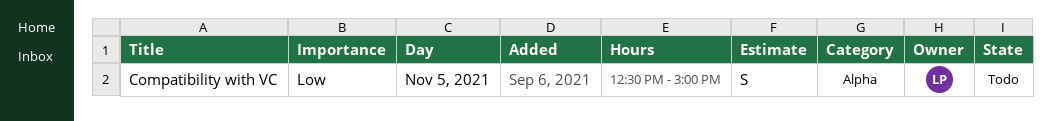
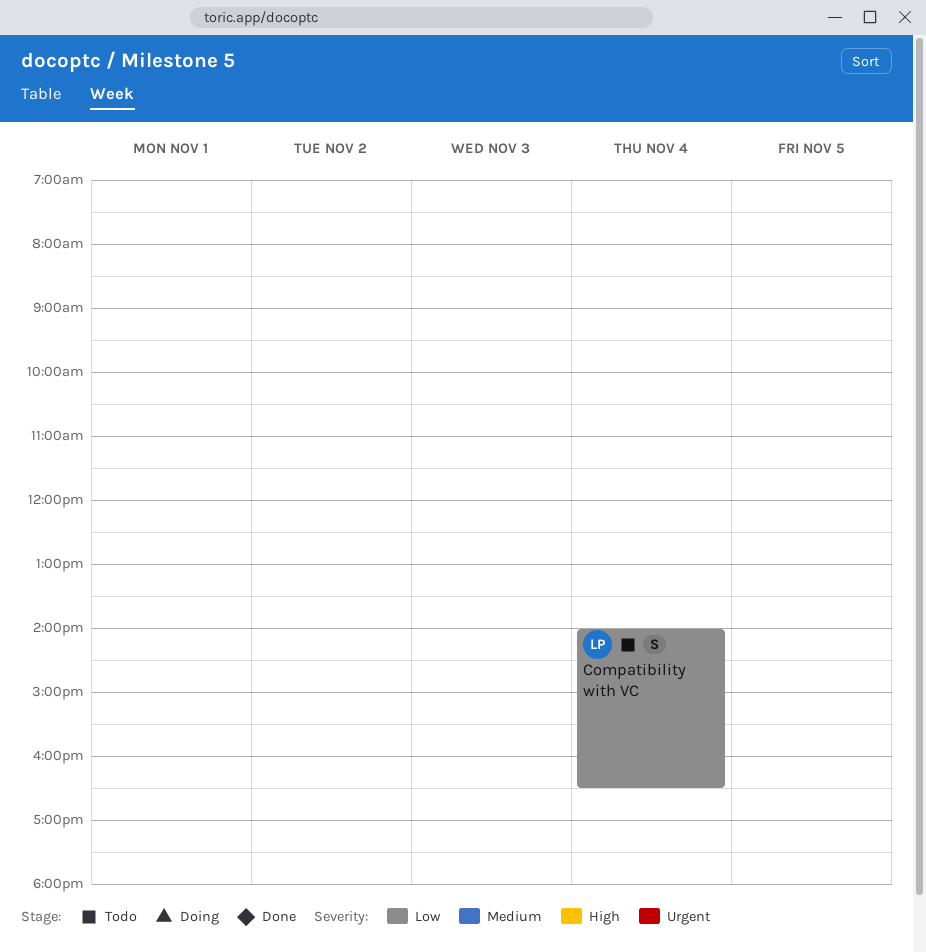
Compatibility with VC, day: Nov 5 -> Nov 4
Compatibility with VC, begins: 12:30 -> 14:00
Compatibility with VC, ends: 15:00 -> 16:30

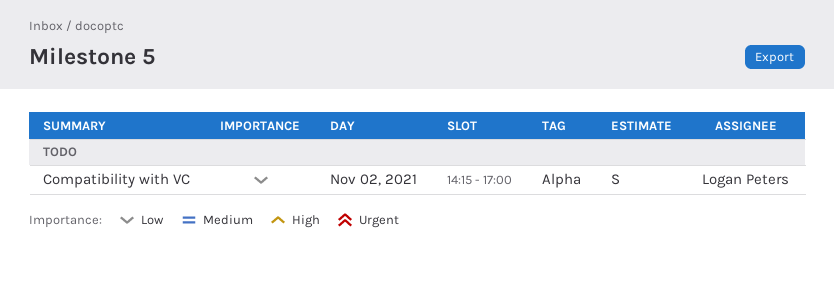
Compatibility with VC, day: Nov 4 -> Nov 2
Compatibility with VC, begins: 14:00 -> 14:15
Compatibility with VC, ends: 16:30 -> 17:00

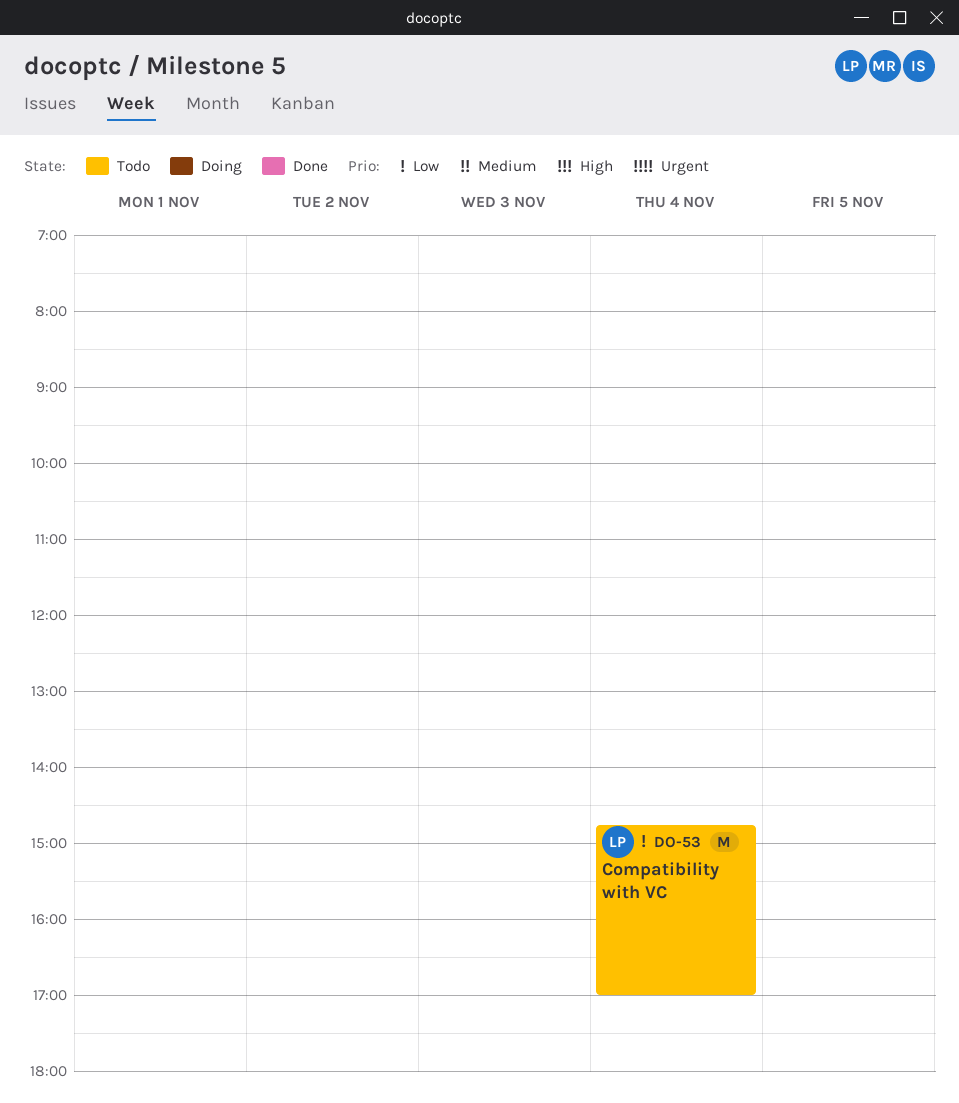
Compatibility with VC, estimate: S -> M
Compatibility with VC, day: Nov 2 -> Nov 4
Compatibility with VC, begins: 14:15 -> 14:45

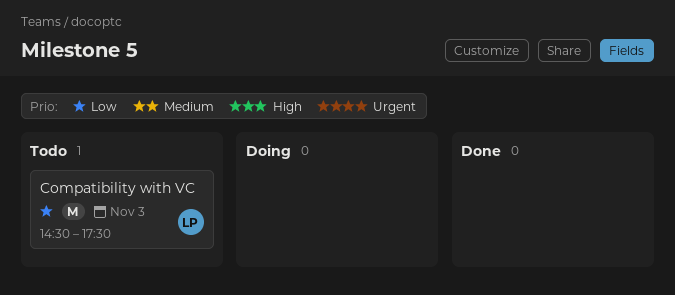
Compatibility with VC, day: Nov 4 -> Nov 3
Compatibility with VC, begins: 14:45 -> 14:30
Compatibility with VC, ends: 17:00 -> 17:30

